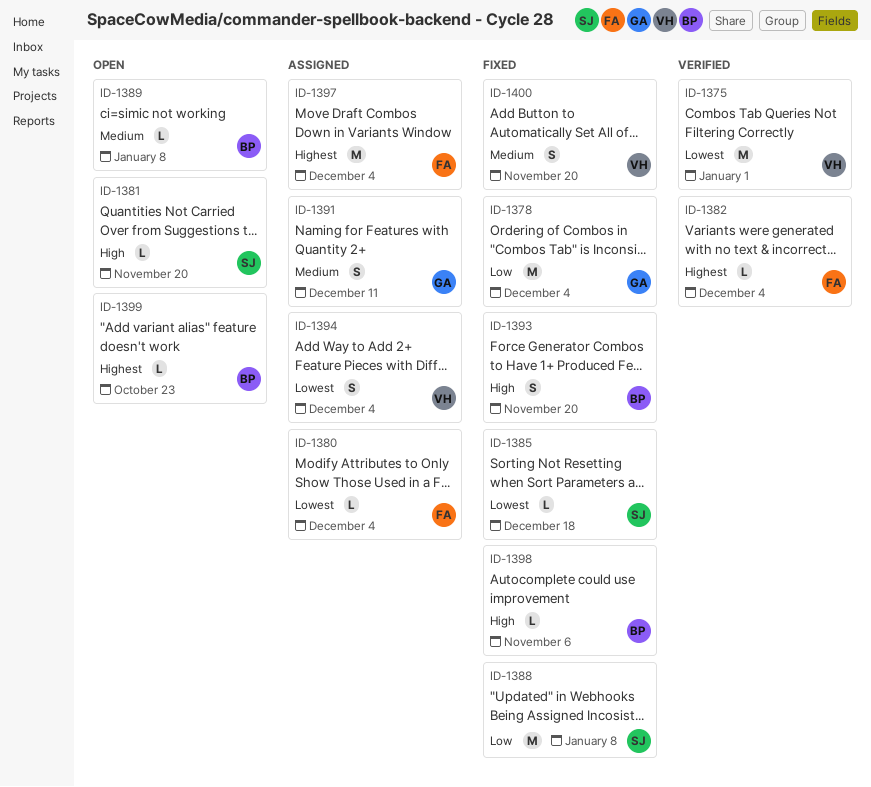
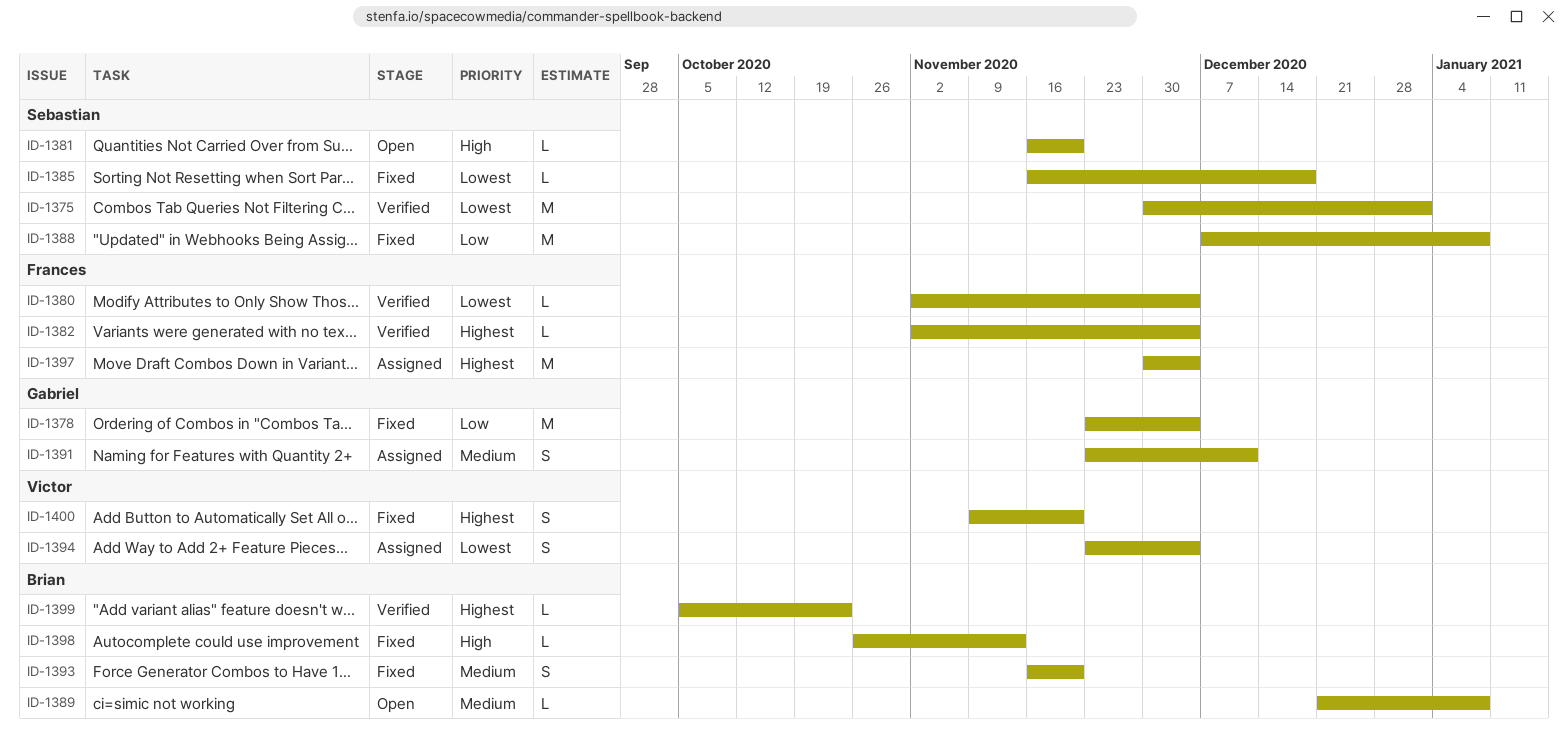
ID-1375, owner: Victor -> Sebastian
ID-1380, status: Assigned -> Verified
ID-1393, priority: High -> Medium
ID-1398, due: Nov 6 -> Nov 13
ID-1399, status: Open -> Verified
ID-1400, priority: Medium -> Highest

